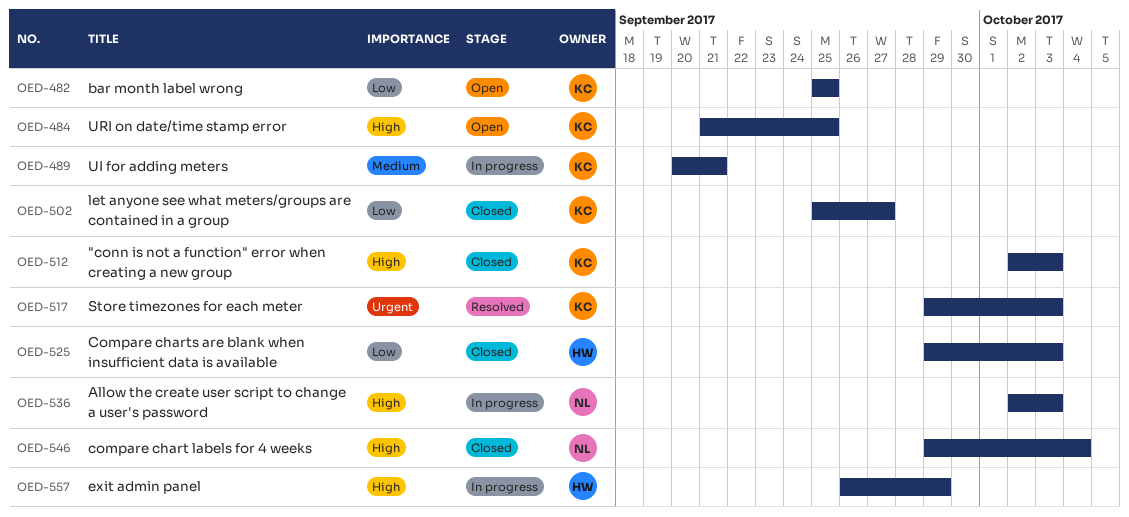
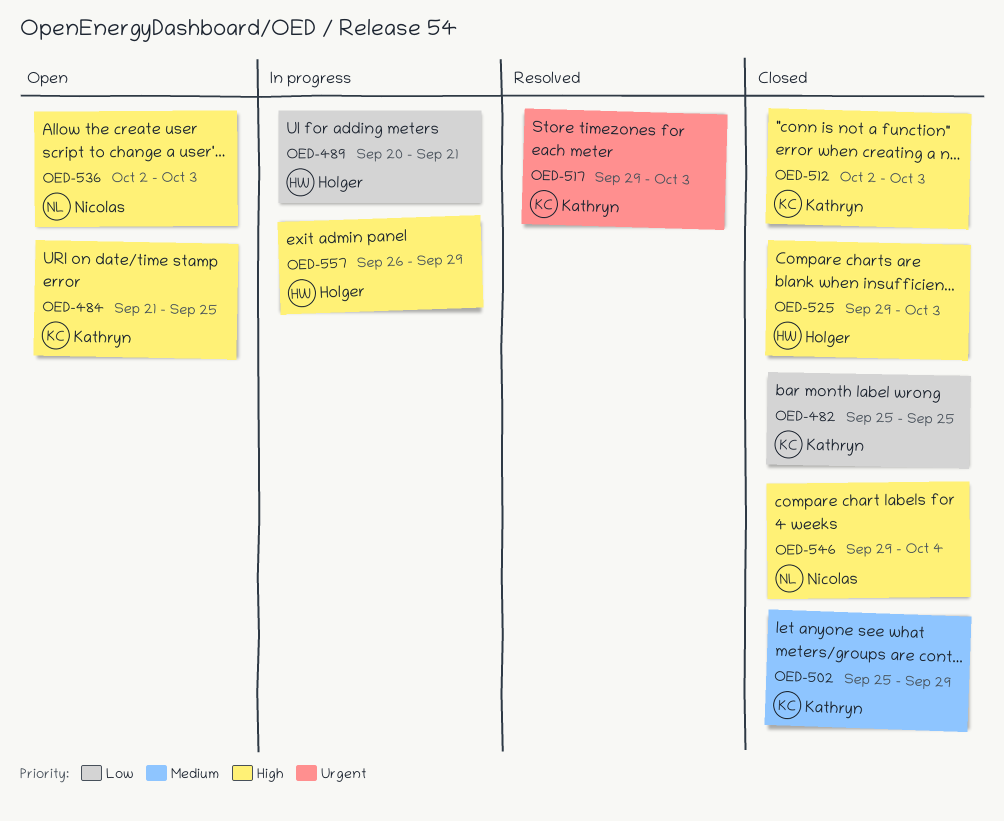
OED-482, status: Open -> Closed
OED-489, owner: Kathryn -> Holger
OED-489, priority: Medium -> Low
OED-502, priority: Low -> Medium
OED-502, due: Sep 27 -> Sep 29
OED-525, priority: Low -> High
OED-536, status: In progress -> Open

